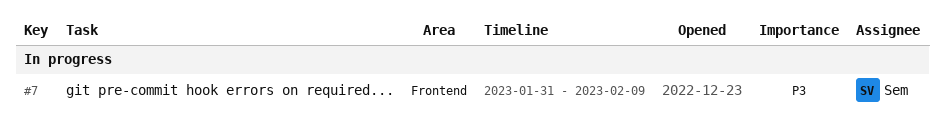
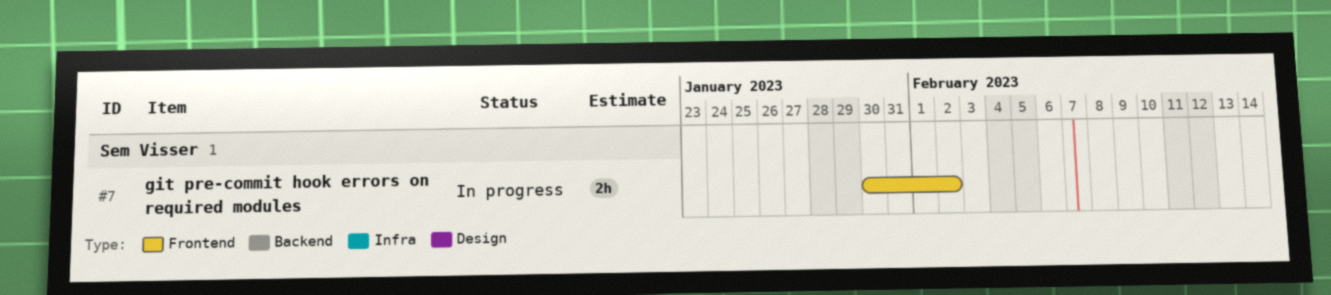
#7, start: Jan 31 -> Jan 30
#7, due: Feb 9 -> Feb 2

